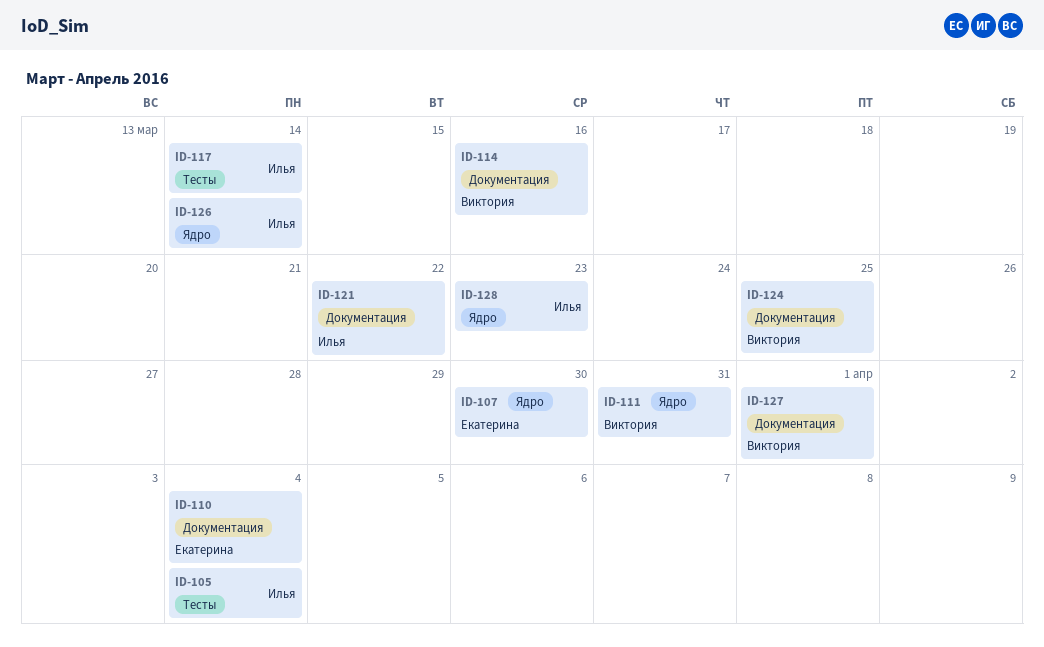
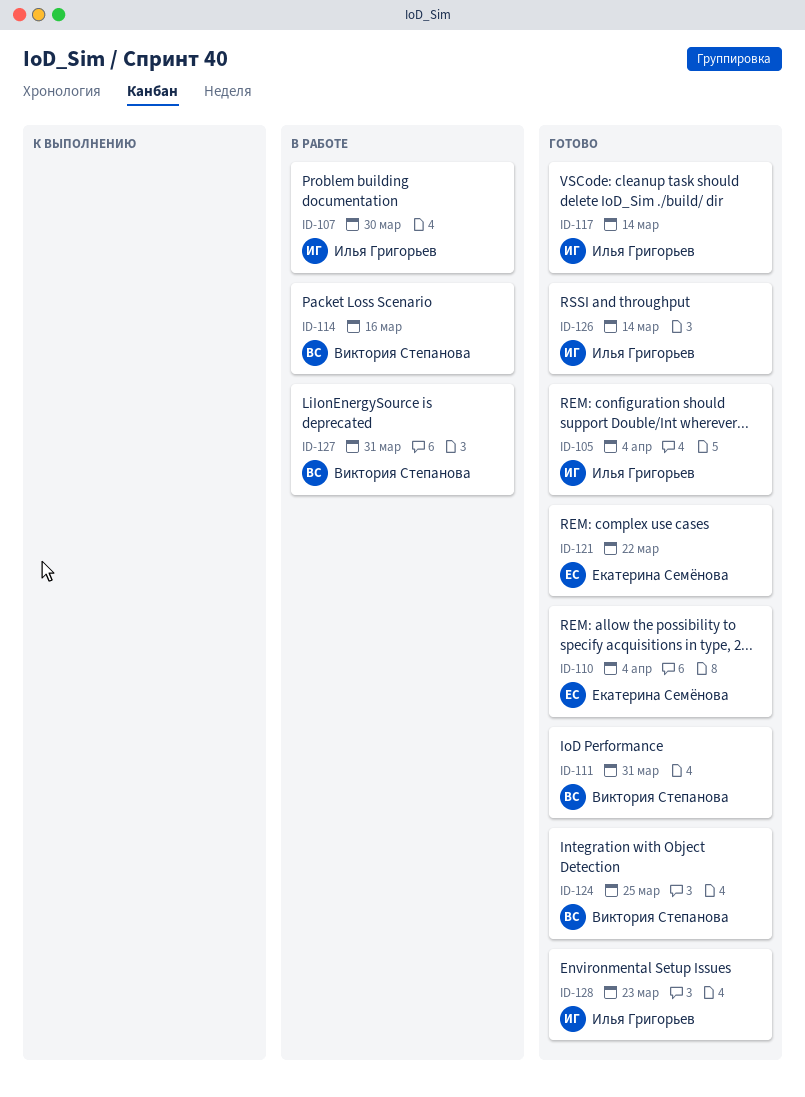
ID-107, owner: Екатерина Семёнова -> Илья Григорьев
ID-121, owner: Илья Григорьев -> Екатерина Семёнова
ID-127, due: Apr 1 -> Mar 31

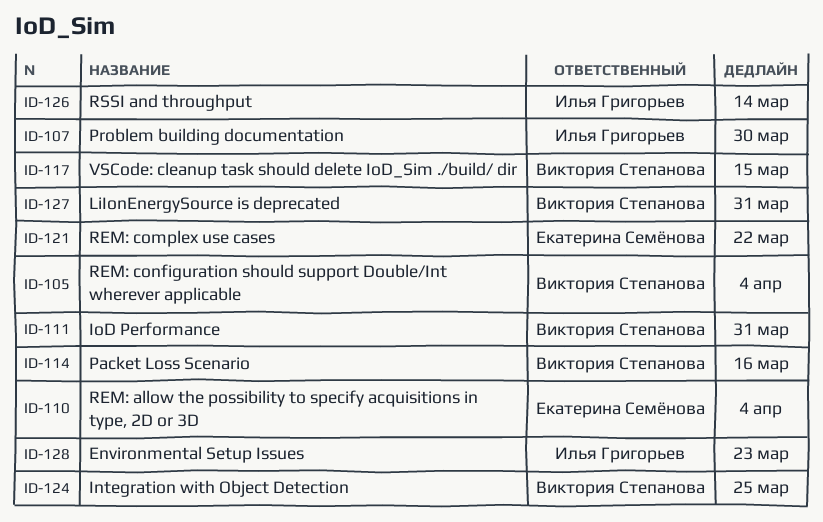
ID-105, owner: Илья Григорьев -> Виктория Степанова
ID-117, owner: Илья Григорьев -> Виктория Степанова
ID-117, due: Mar 14 -> Mar 15

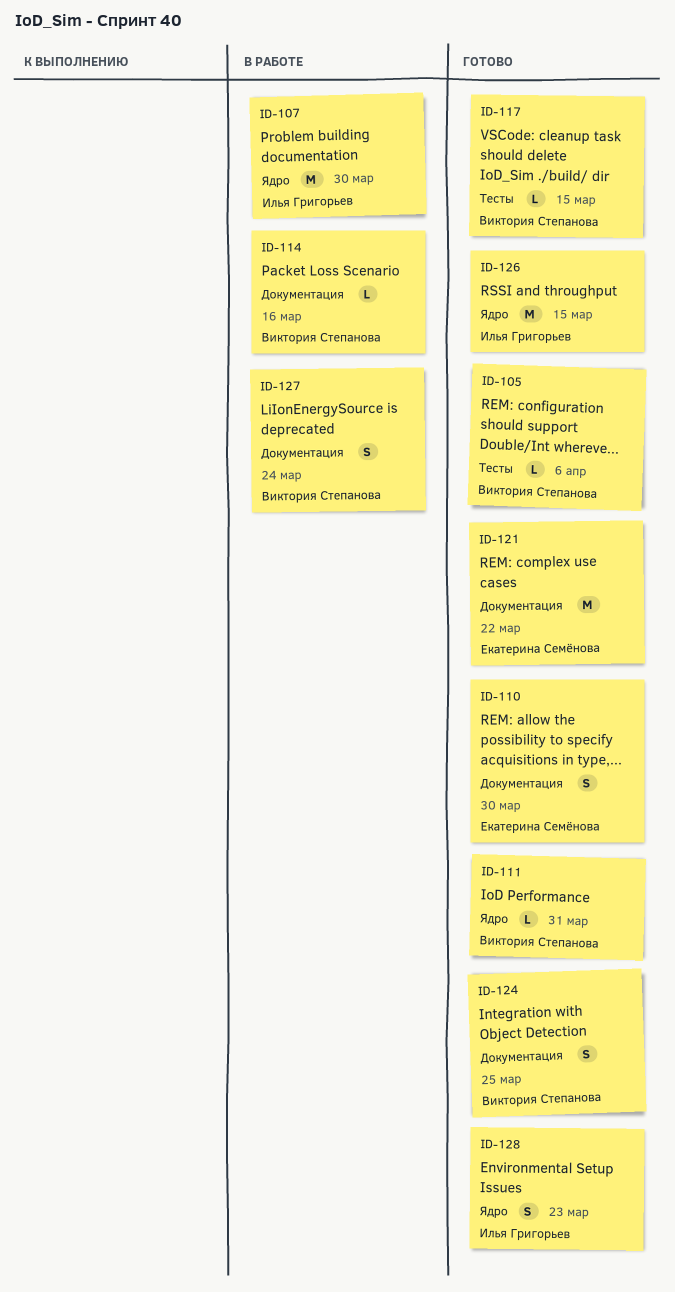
ID-105, due: Apr 4 -> Apr 6
ID-110, due: Apr 4 -> Mar 30
ID-126, due: Mar 14 -> Mar 15
ID-127, due: Mar 31 -> Mar 24

